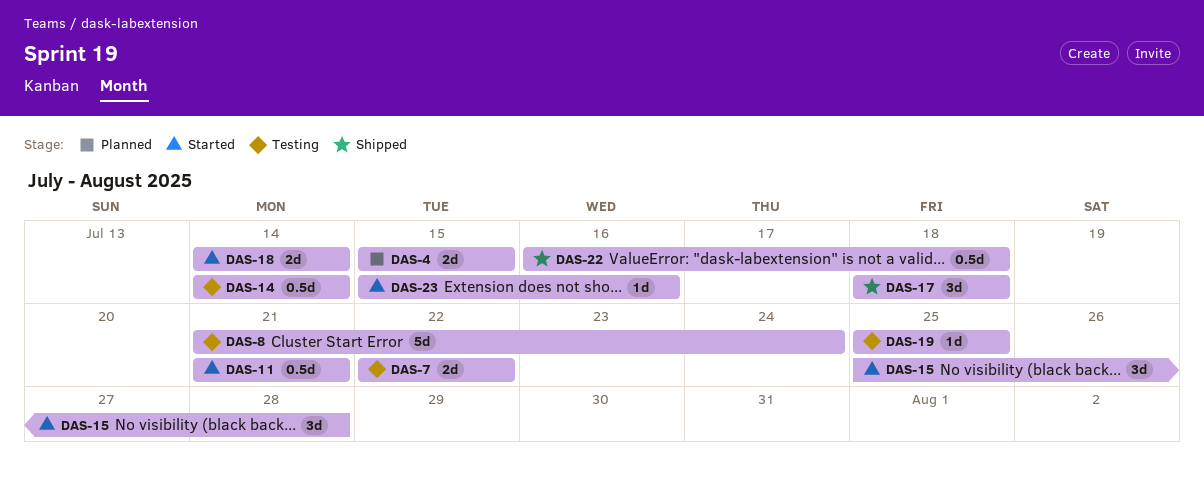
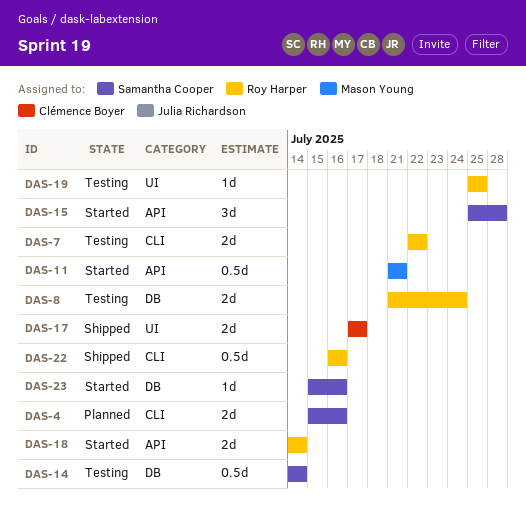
DAS-4, due: Jul 15 -> Jul 16
DAS-8, estimate: 5d -> 2d
DAS-17, estimate: 3d -> 2d
DAS-17, start: Jul 18 -> Jul 17
DAS-17, due: Jul 18 -> Jul 17
DAS-22, due: Jul 18 -> Jul 16

